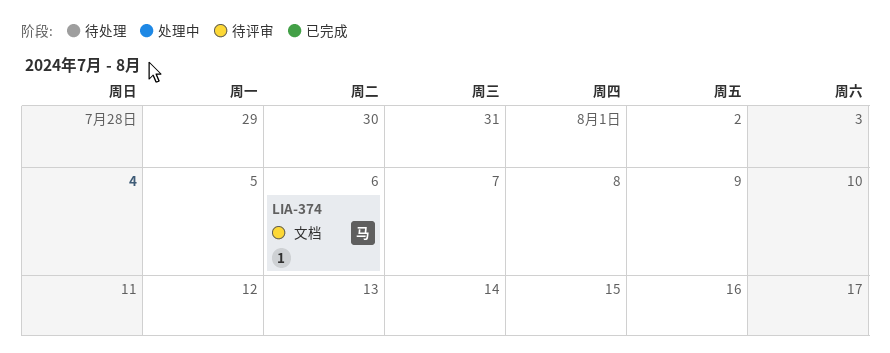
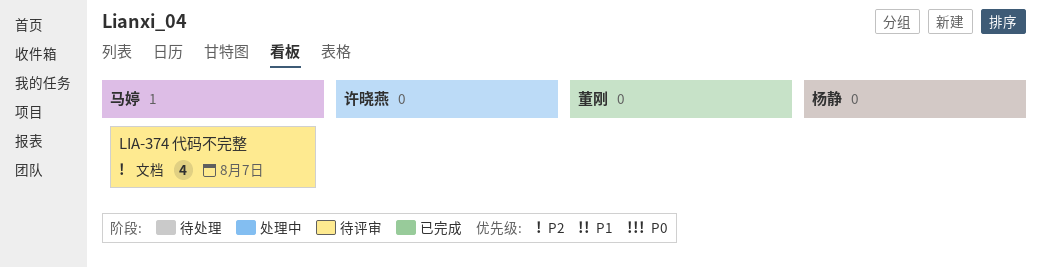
LIA-374, estimate: 1 -> 4
LIA-374, due: Aug 6 -> Aug 7

